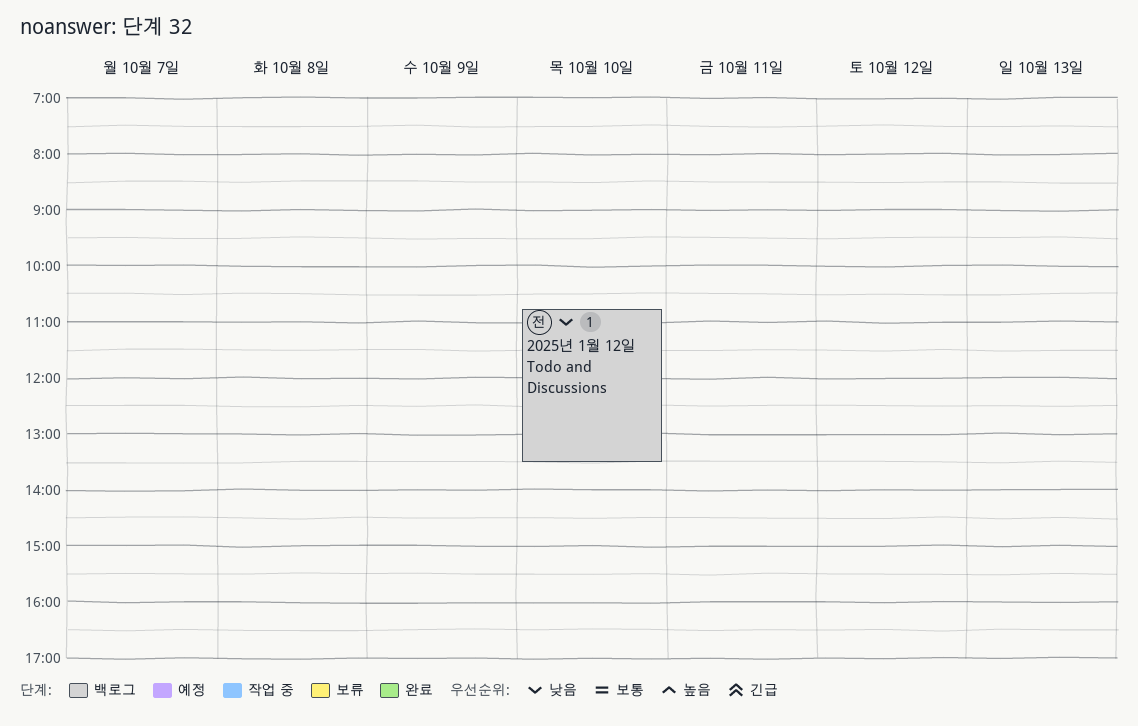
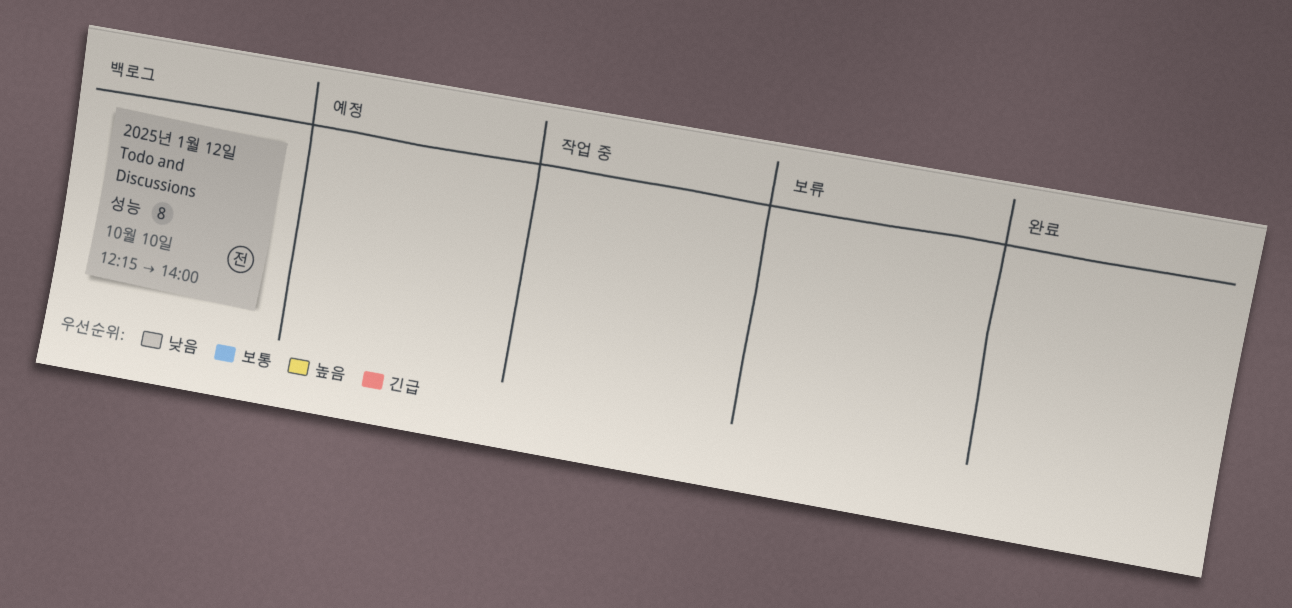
2025년 1월 12일 Todo and Discussions, estimate: 1 -> 8
2025년 1월 12일 Todo and Discussions, begins: 10:45 -> 12:15
2025년 1월 12일 Todo and Discussions, ends: 13:30 -> 14:00

